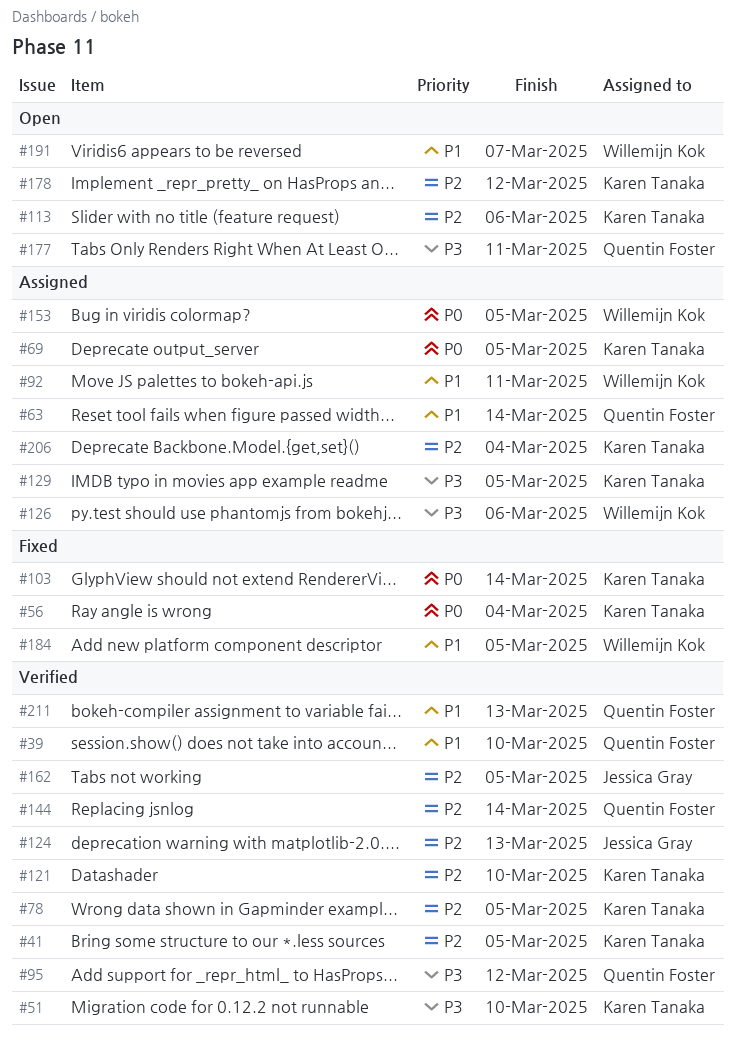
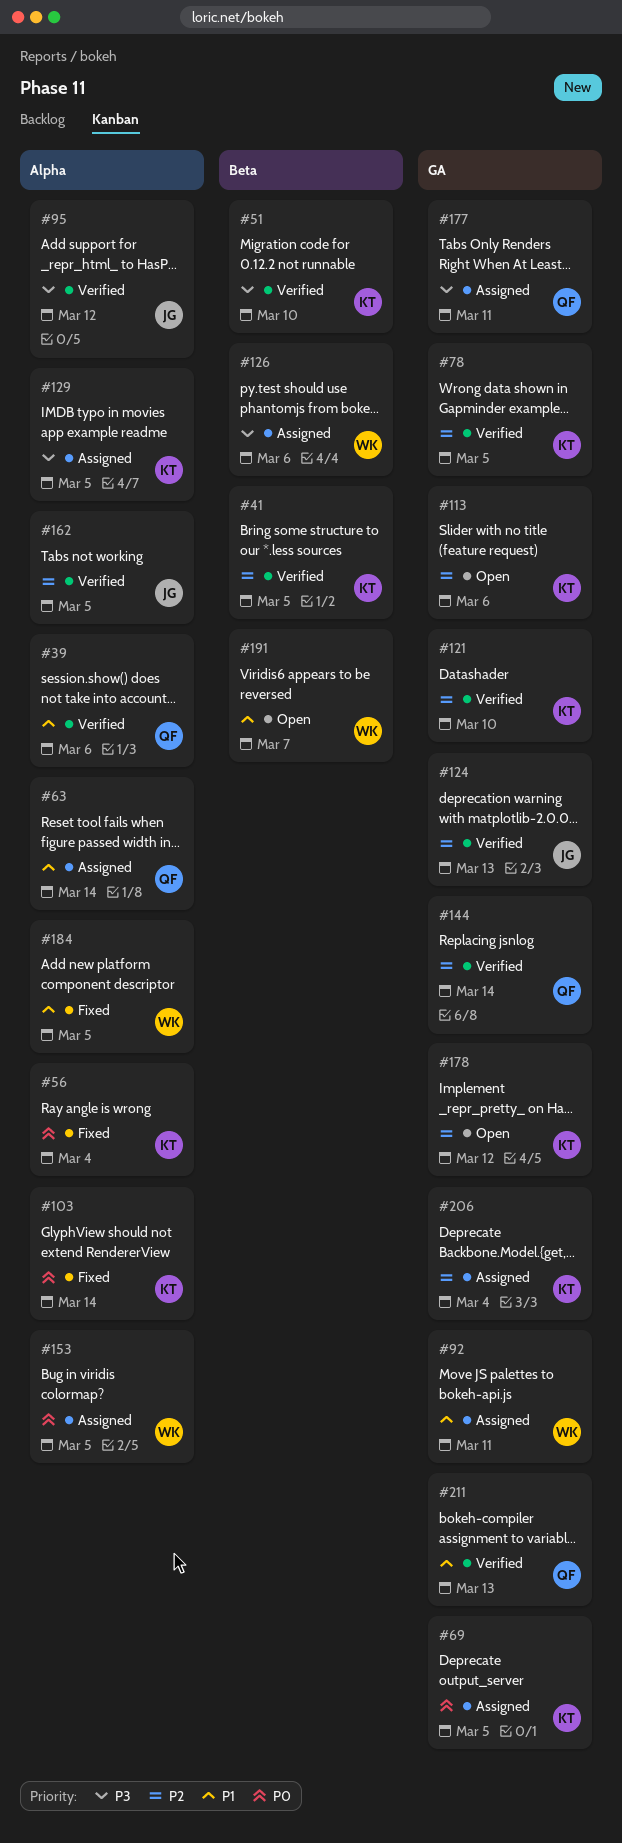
#39, due: Mar 10 -> Mar 6
#95, owner: Quentin Foster -> Jessica Gray
#177, status: Open -> Assigned

